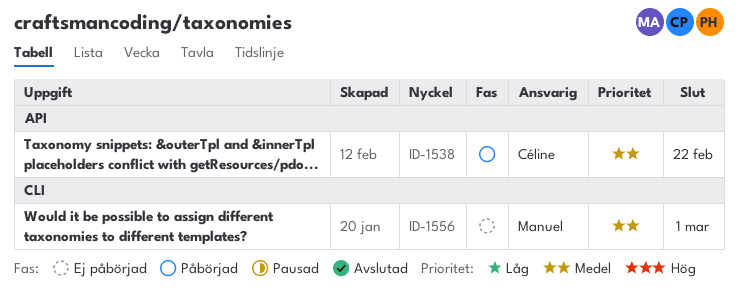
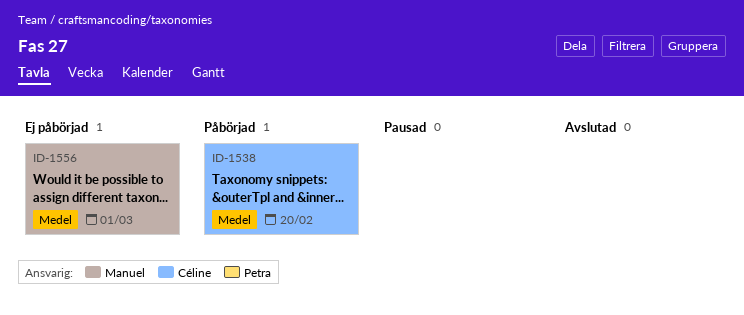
ID-1538, due: Feb 22 -> Feb 20

